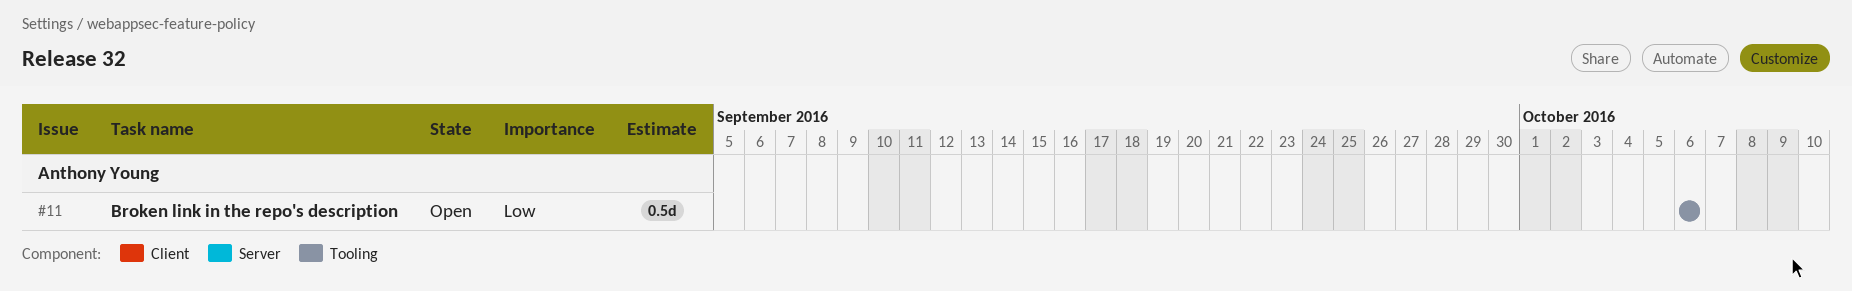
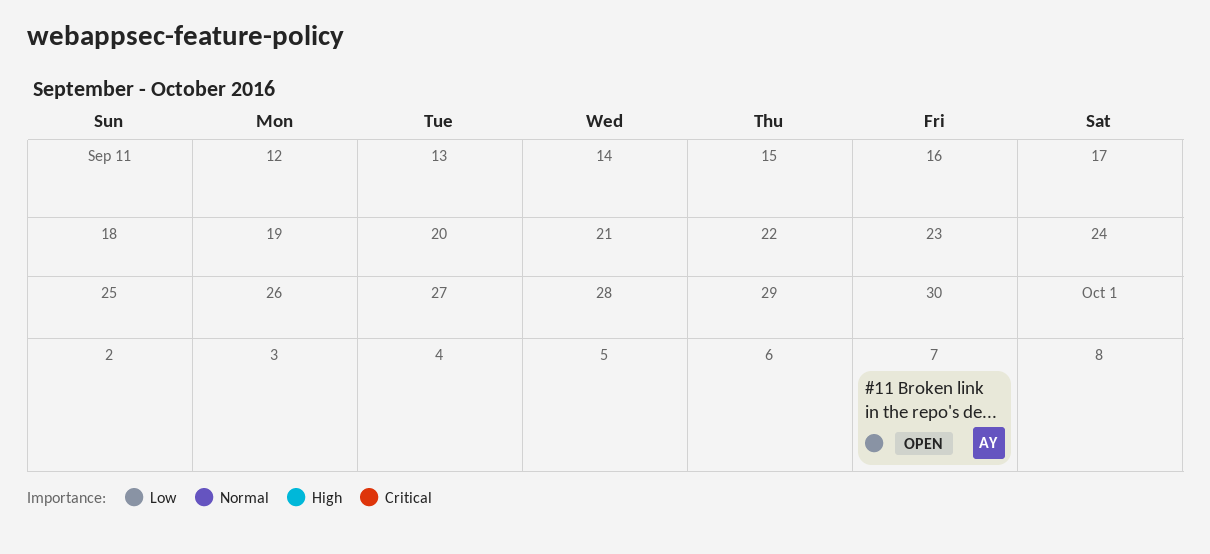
#11, due: Oct 6 -> Oct 7

